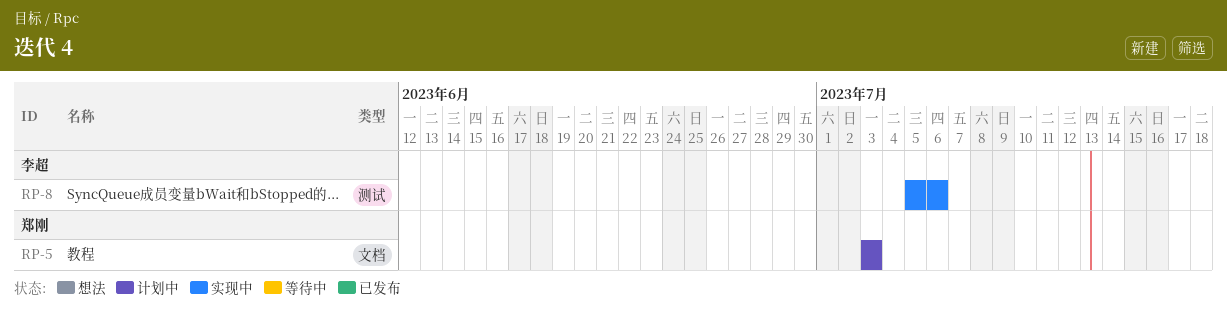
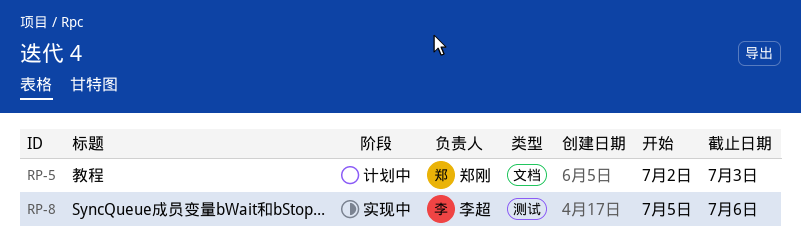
RP-5, start: Jul 3 -> Jul 2

